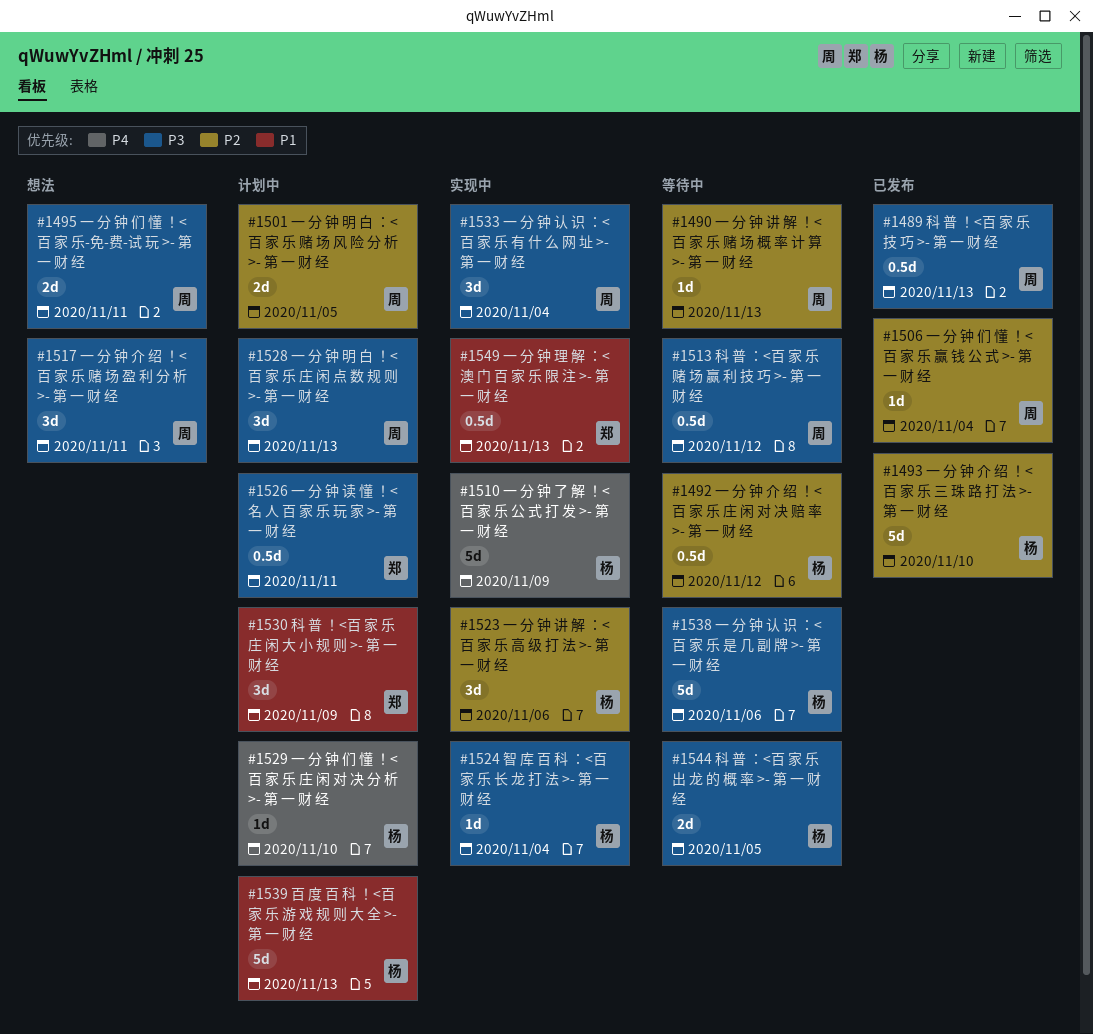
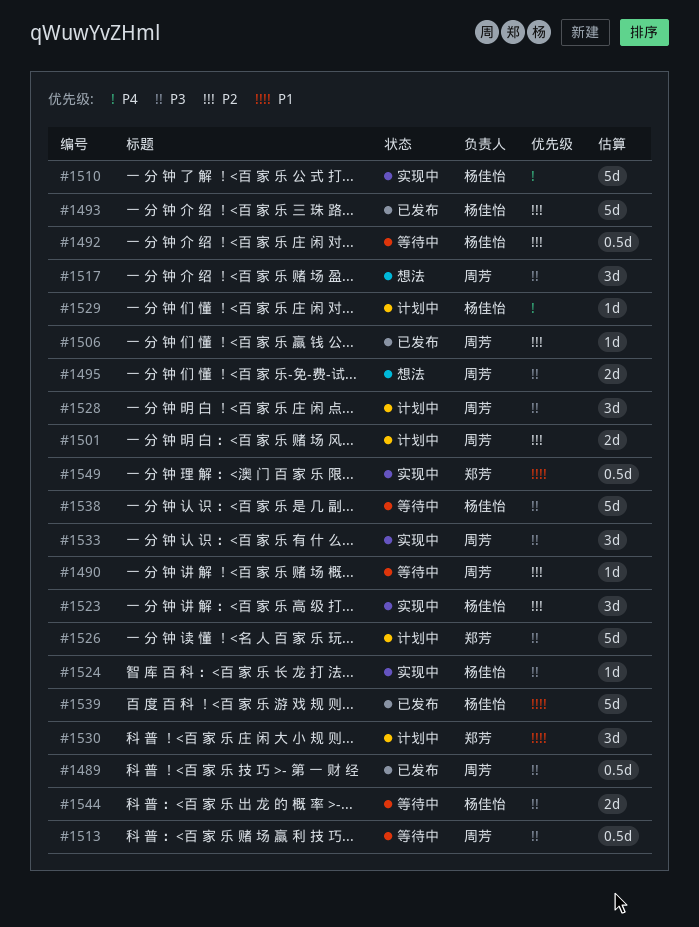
#1526, estimate: 0.5d -> 5d
#1539, status: 计划中 -> 已发布

